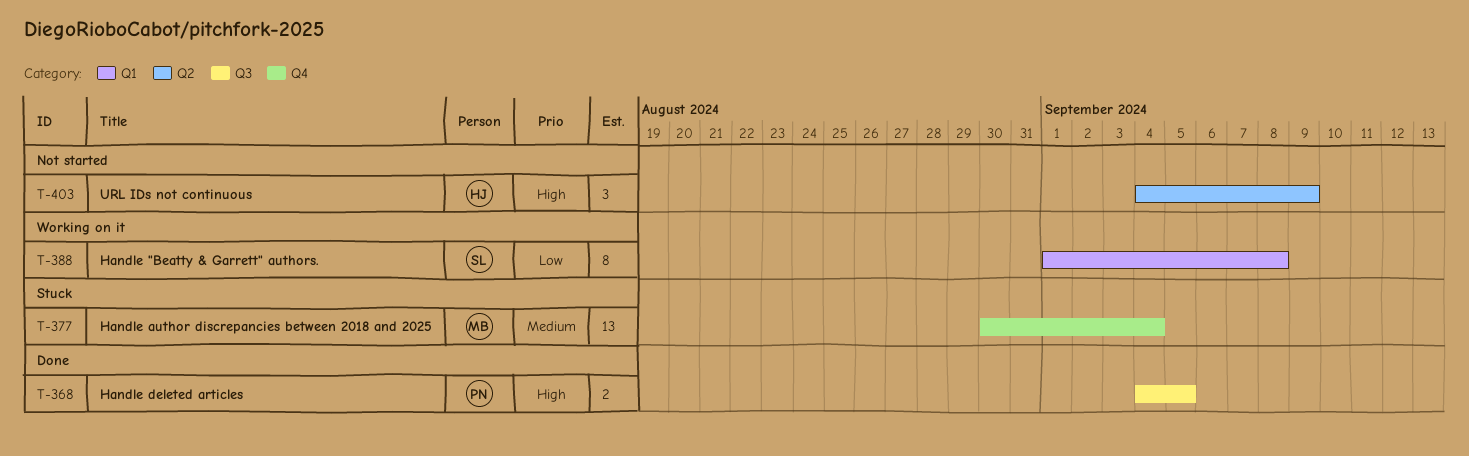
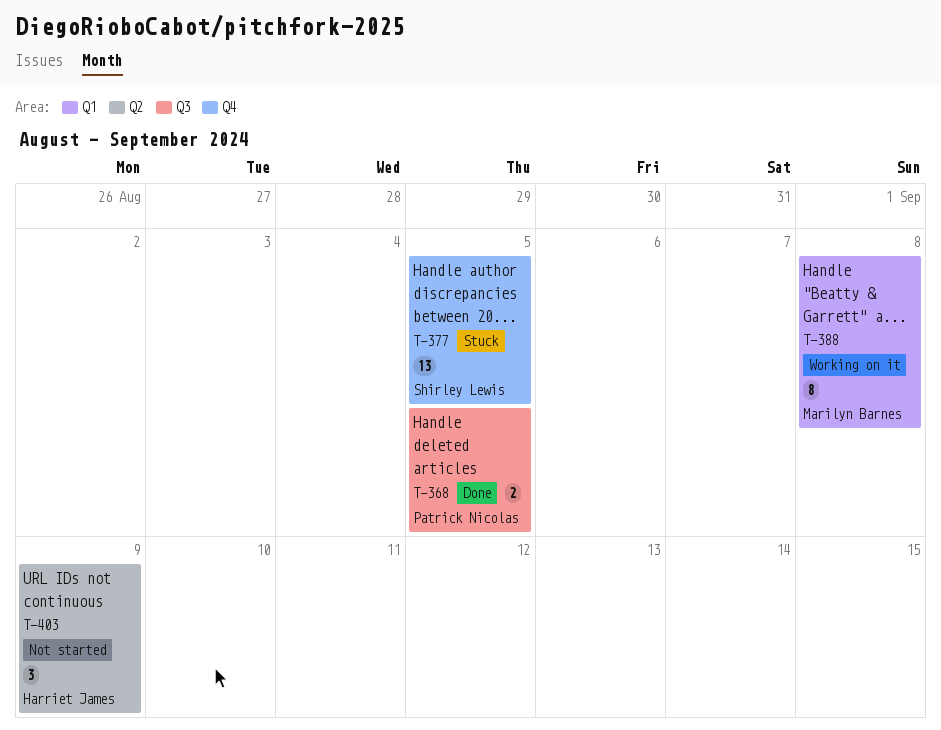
T-377, owner: Marilyn Barnes -> Shirley Lewis
T-377, due: Sep 4 -> Sep 5
T-388, owner: Shirley Lewis -> Marilyn Barnes

